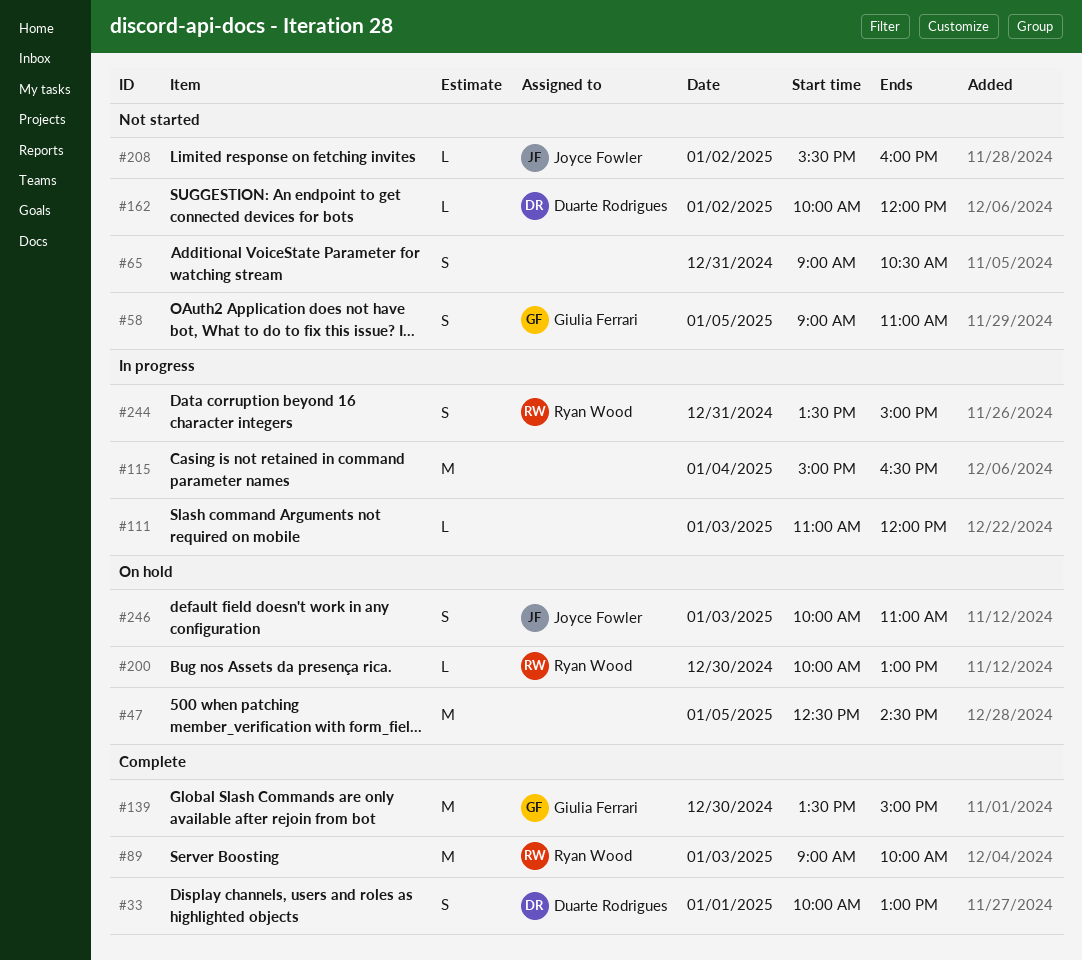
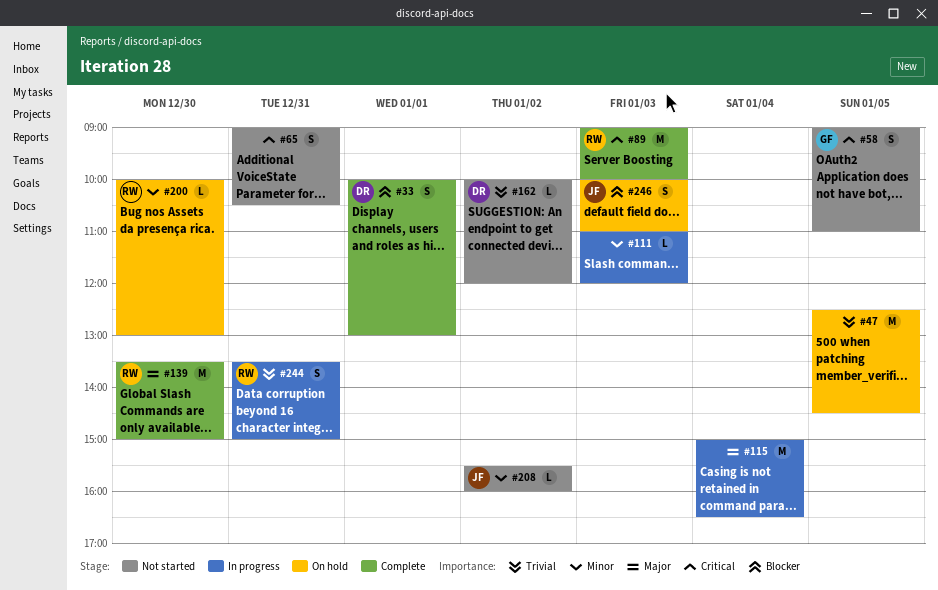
#139, owner: Giulia Ferrari -> Ryan Wood

